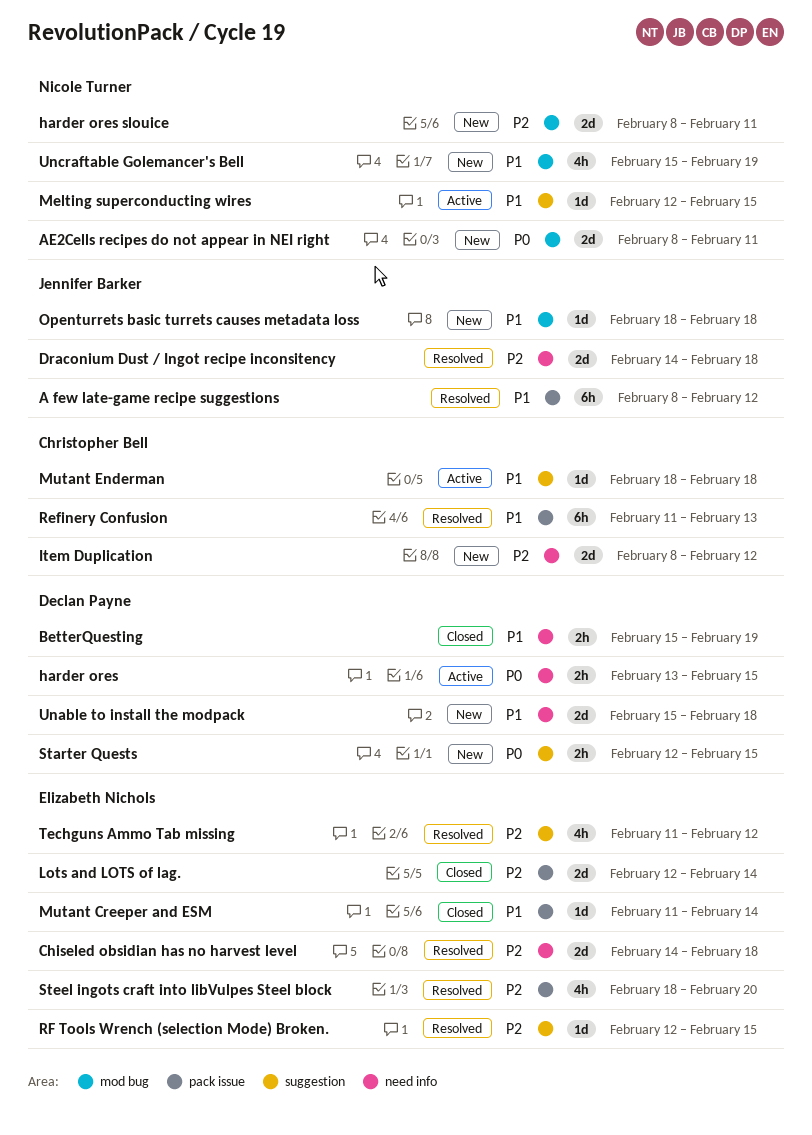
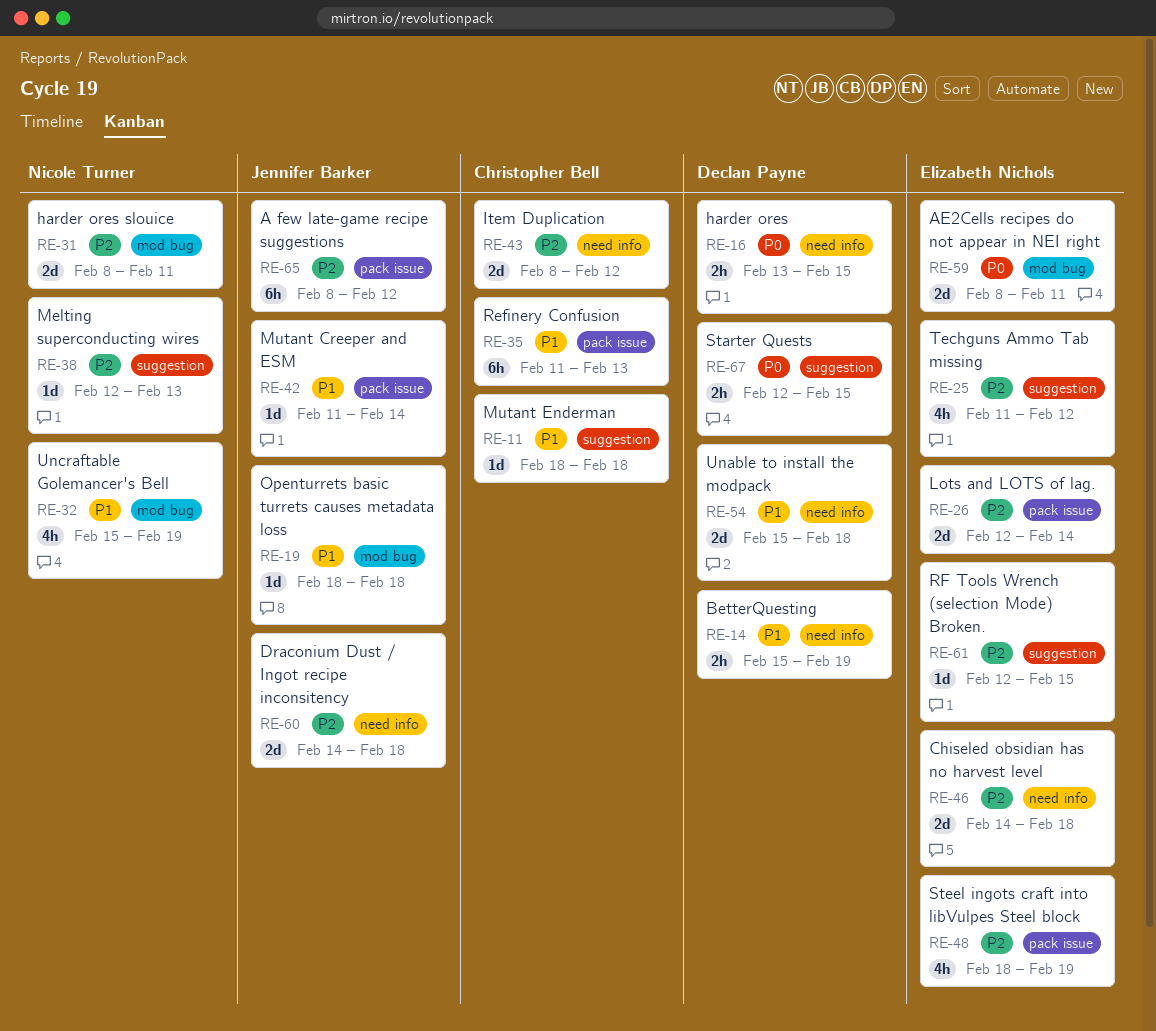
A few late-game recipe suggestions, priority: P1 -> P2
AE2Cells recipes do not appear in NEI right, owner: Nicole Turner -> Elizabeth Nichols
Melting superconducting wires, priority: P1 -> P2
Melting superconducting wires, due: Feb 15 -> Feb 13
Mutant Creeper and ESM, owner: Elizabeth Nichols -> Jennifer Barker
Steel ingots craft into libVulpes Steel block, due: Feb 20 -> Feb 19

